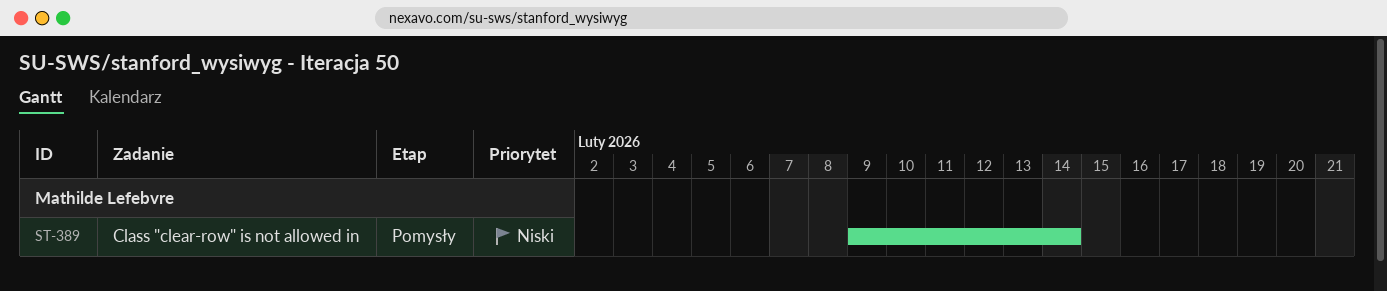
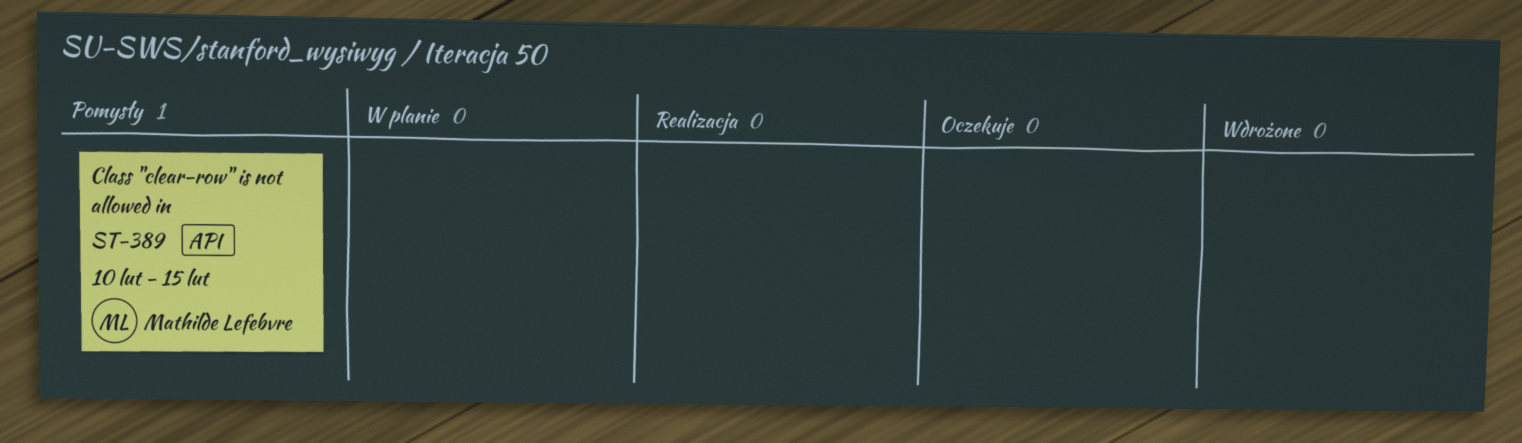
ST-389, start: Feb 9 -> Feb 10
ST-389, due: Feb 14 -> Feb 15

